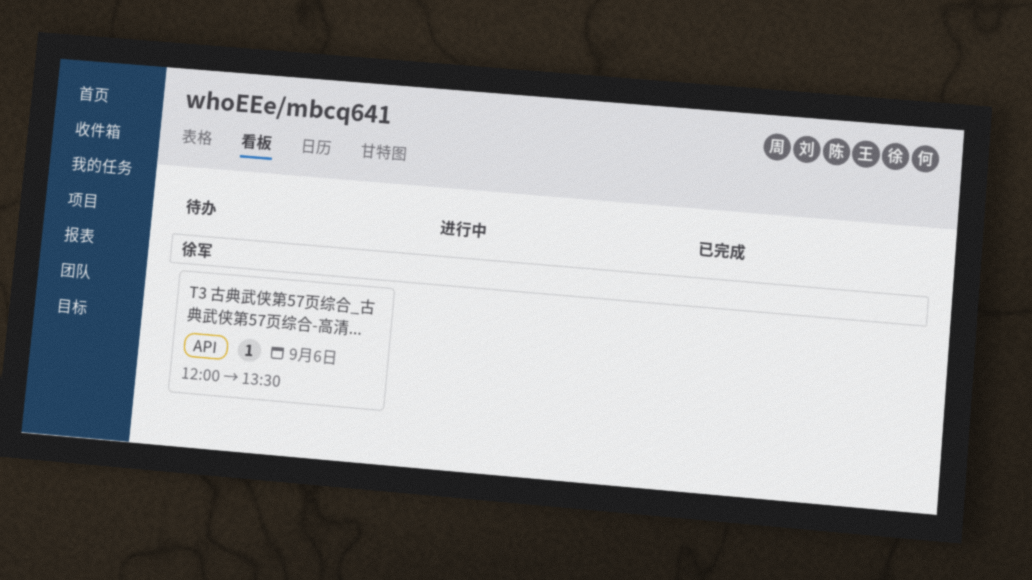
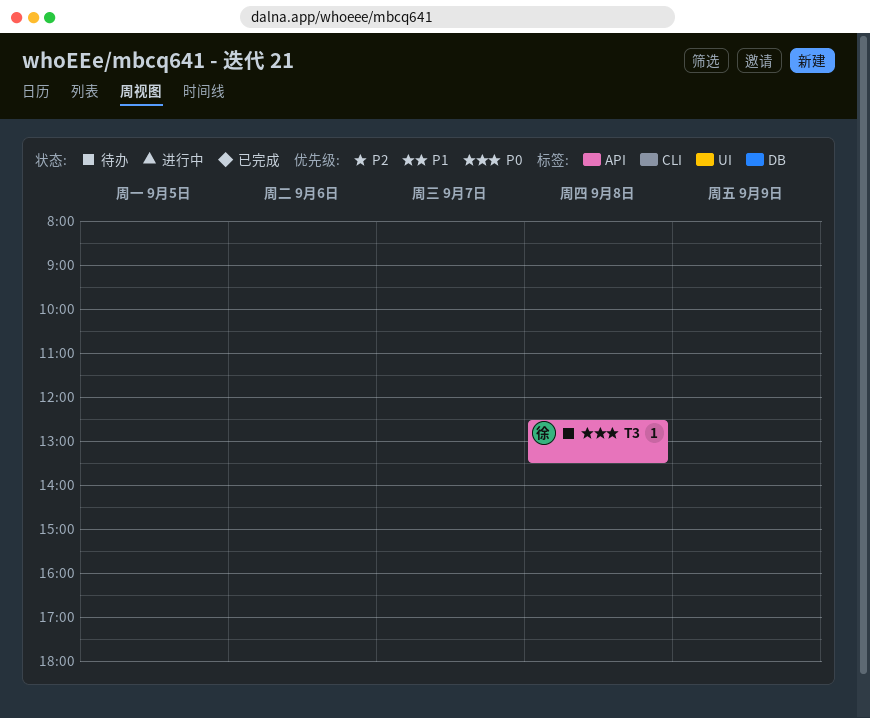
T3, day: Sep 6 -> Sep 8
T3, begins: 12:00 -> 12:30

